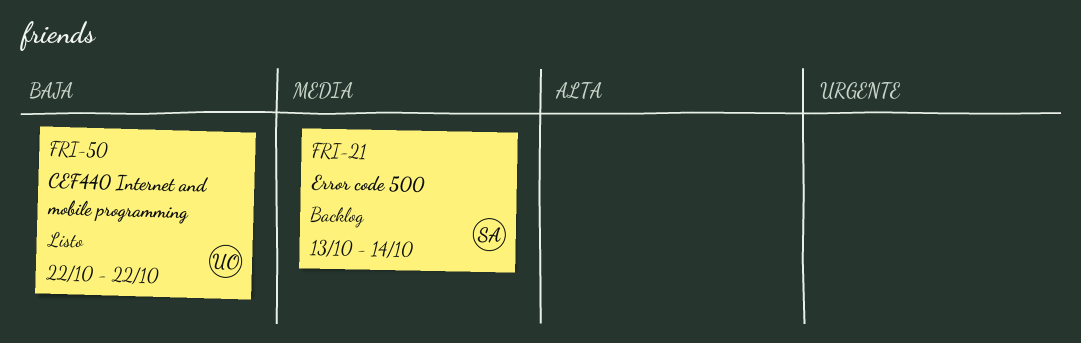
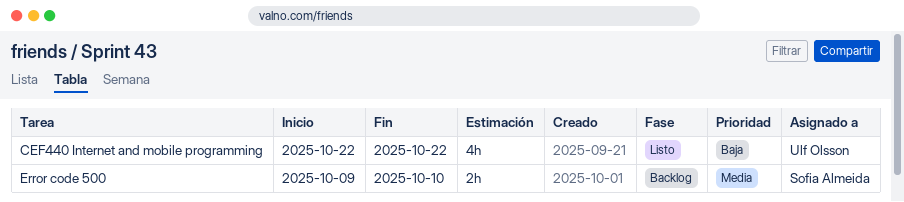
Error code 500, start: Oct 13 -> Oct 9
Error code 500, due: Oct 14 -> Oct 10

